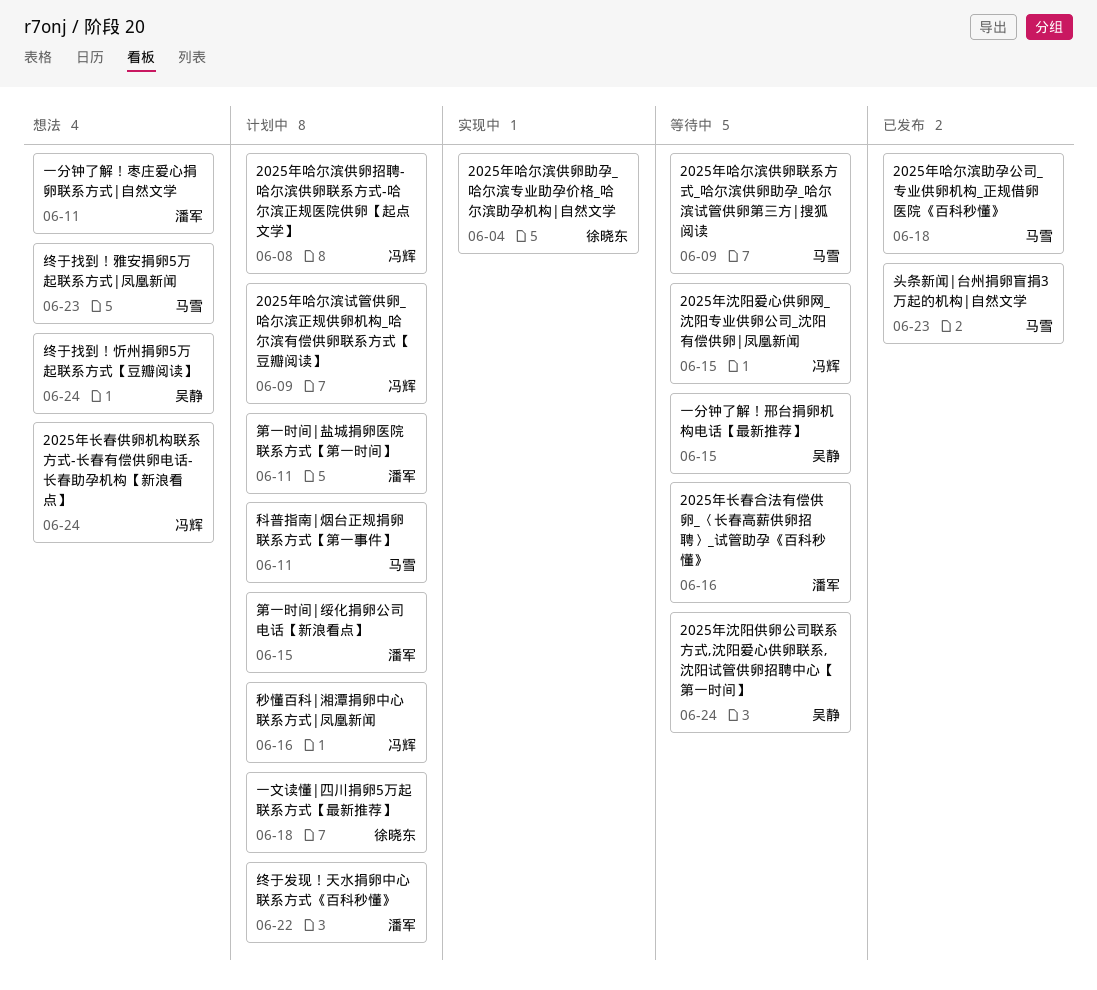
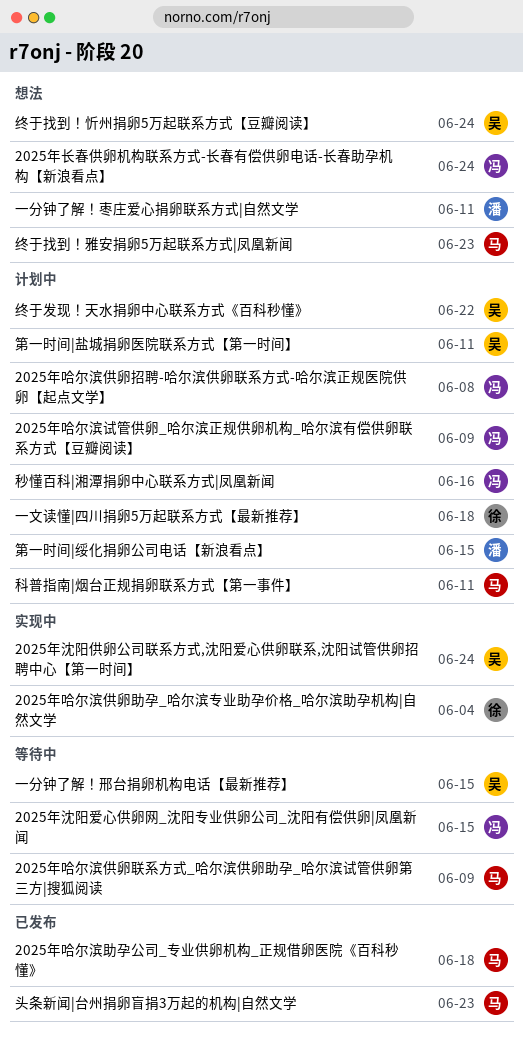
2025年沈阳供卵公司联系方式,沈阳爱心供卵联系,沈阳试管供卵招聘中心【第一时间】, status: 等待中 -> 实现中
2025年长春合法有偿供卵_〈长春高薪供卵招聘〉_试管助孕《百科秒懂》: present -> none
第一时间|盐城捐卵医院联系方式【第一时间】, owner: 潘军 -> 吴静
终于发现！天水捐卵中心联系方式《百科秒懂》, owner: 潘军 -> 吴静

